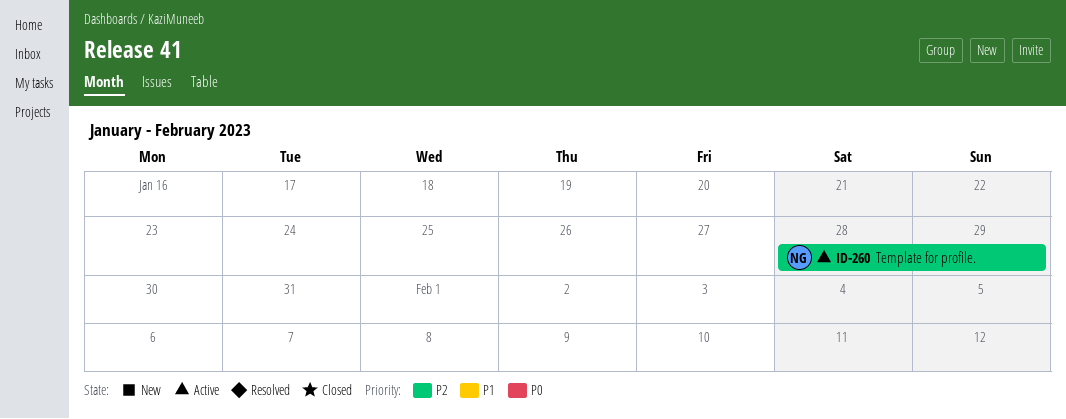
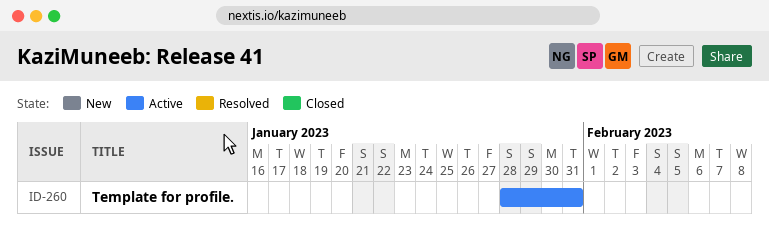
ID-260, due: Jan 29 -> Jan 31

